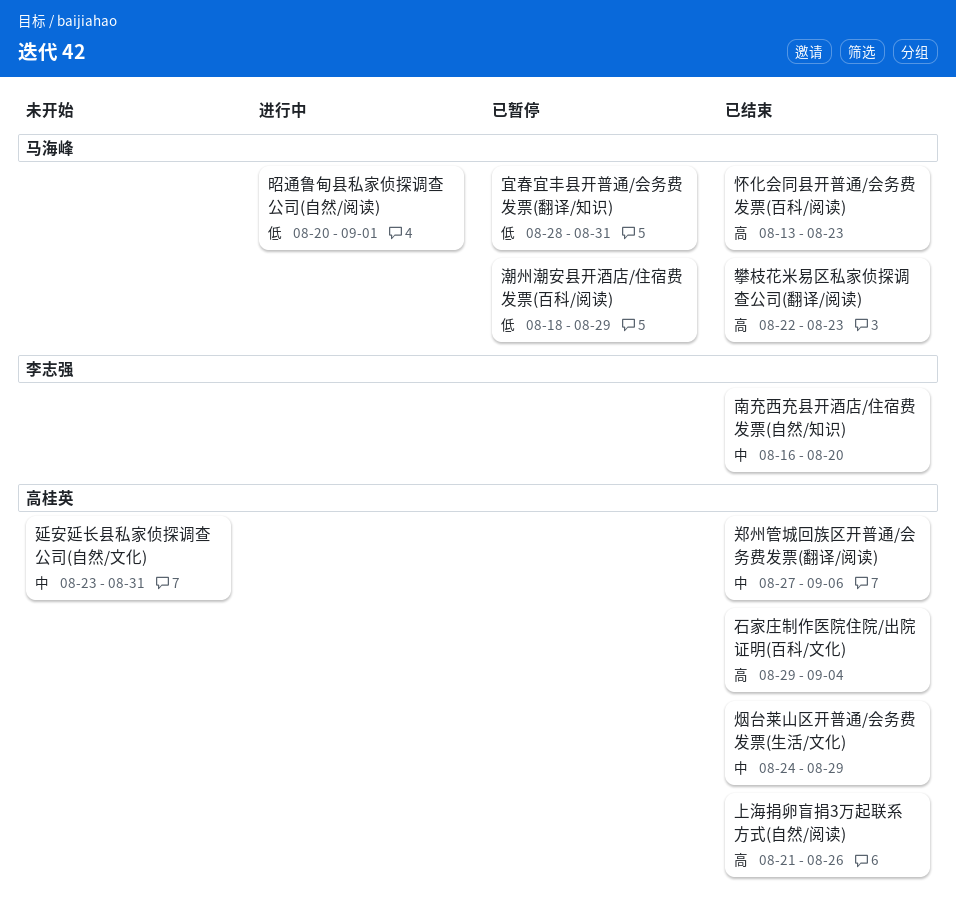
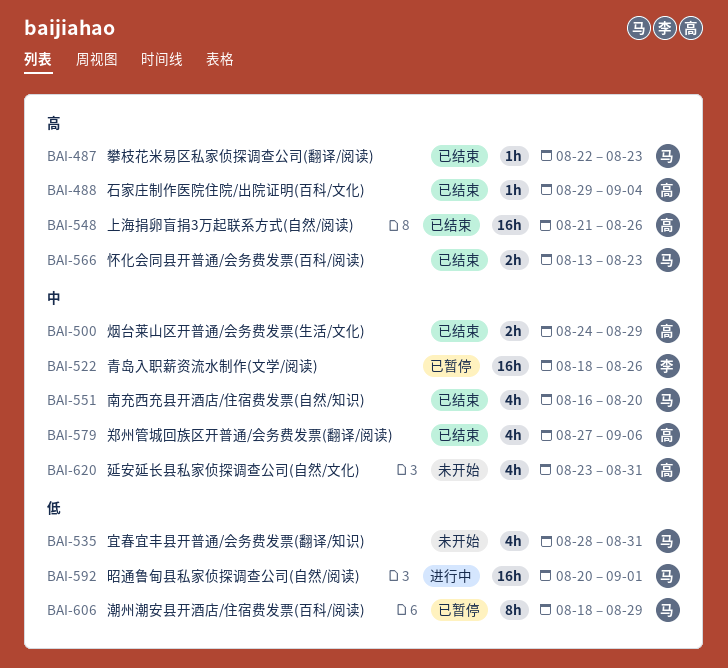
南充西充县开酒店/住宿费发票(自然/知识), owner: 李志强 -> 马海峰
宜春宜丰县开普通/会务费发票(翻译/知识), status: 已暂停 -> 未开始
青岛入职薪资流水制作(文学/阅读): none -> present

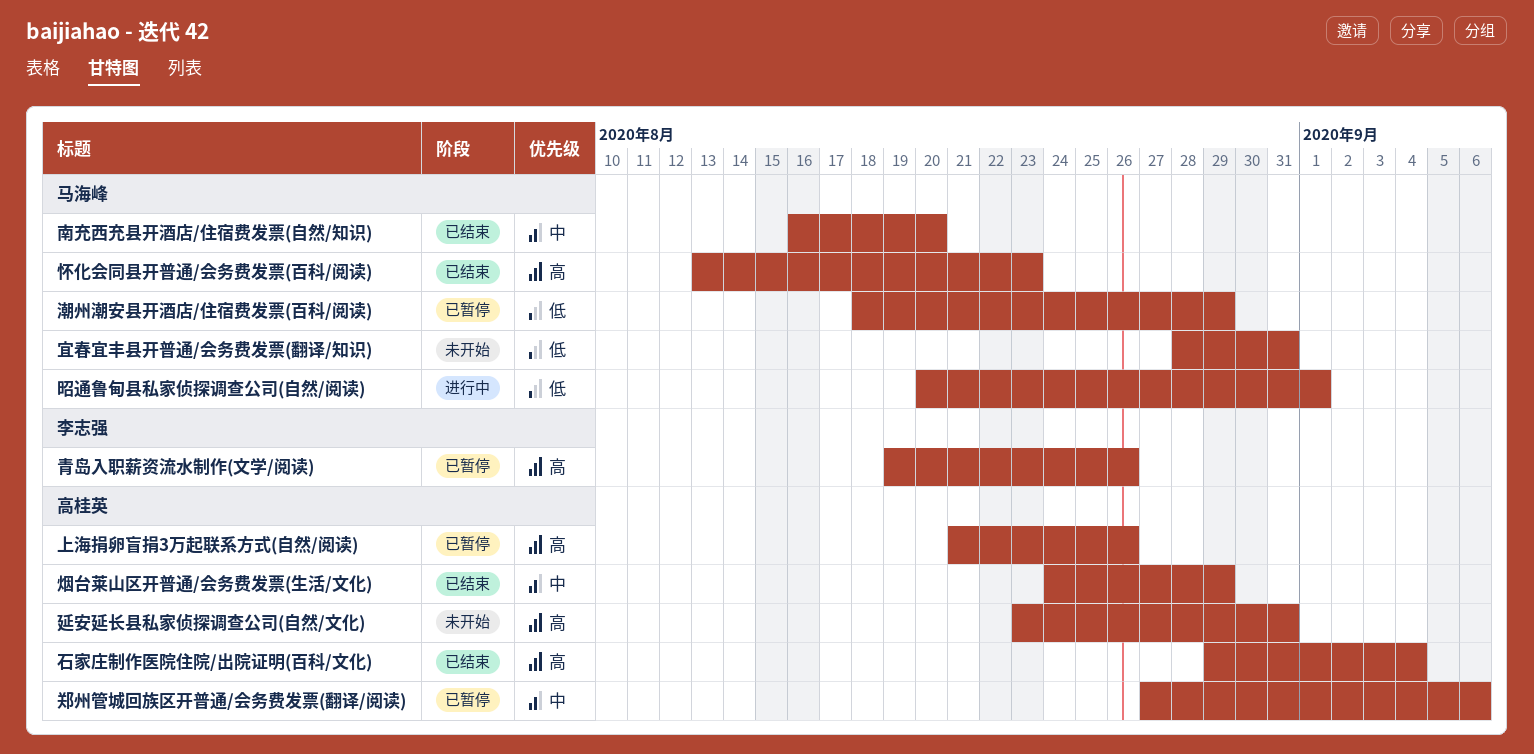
上海捐卵盲捐3万起联系方式(自然/阅读), status: 已结束 -> 已暂停
延安延长县私家侦探调查公司(自然/文化), priority: 中 -> 高
攀枝花米易区私家侦探调查公司(翻译/阅读): present -> none
郑州管城回族区开普通/会务费发票(翻译/阅读), status: 已结束 -> 已暂停
青岛入职薪资流水制作(文学/阅读), priority: 中 -> 高
青岛入职薪资流水制作(文学/阅读), start: Aug 18 -> Aug 19

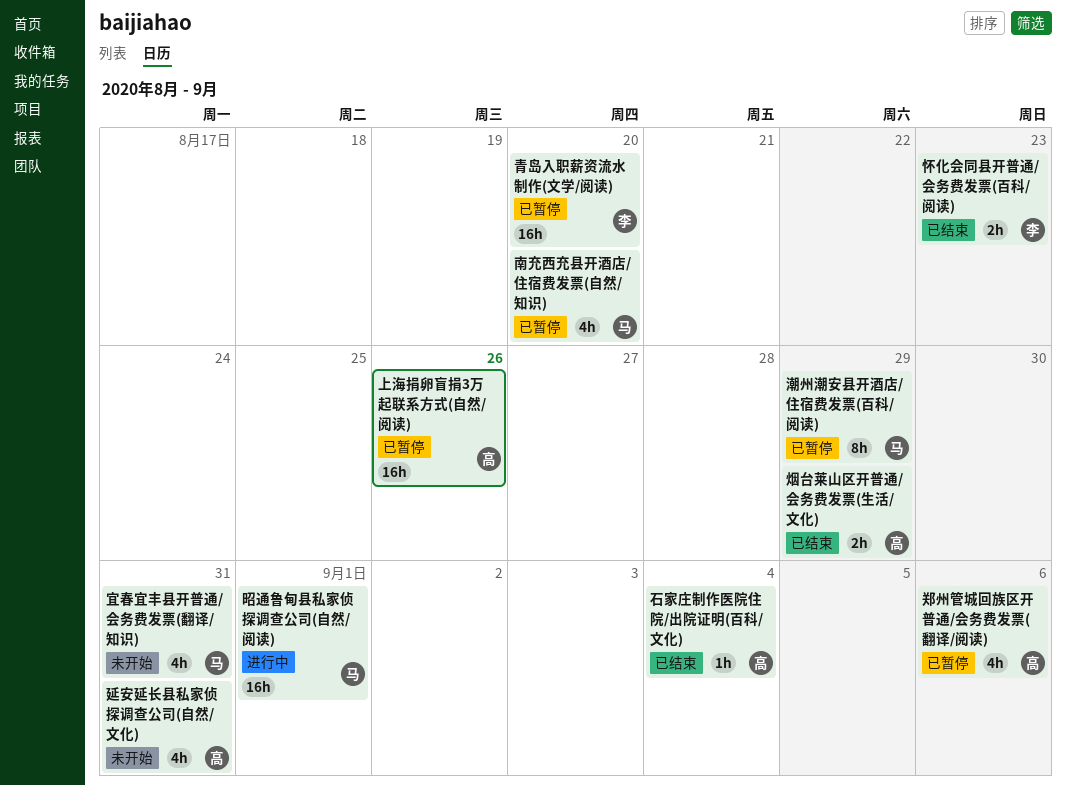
南充西充县开酒店/住宿费发票(自然/知识), status: 已结束 -> 已暂停
怀化会同县开普通/会务费发票(百科/阅读), owner: 马海峰 -> 李志强
青岛入职薪资流水制作(文学/阅读), due: Aug 26 -> Aug 20

